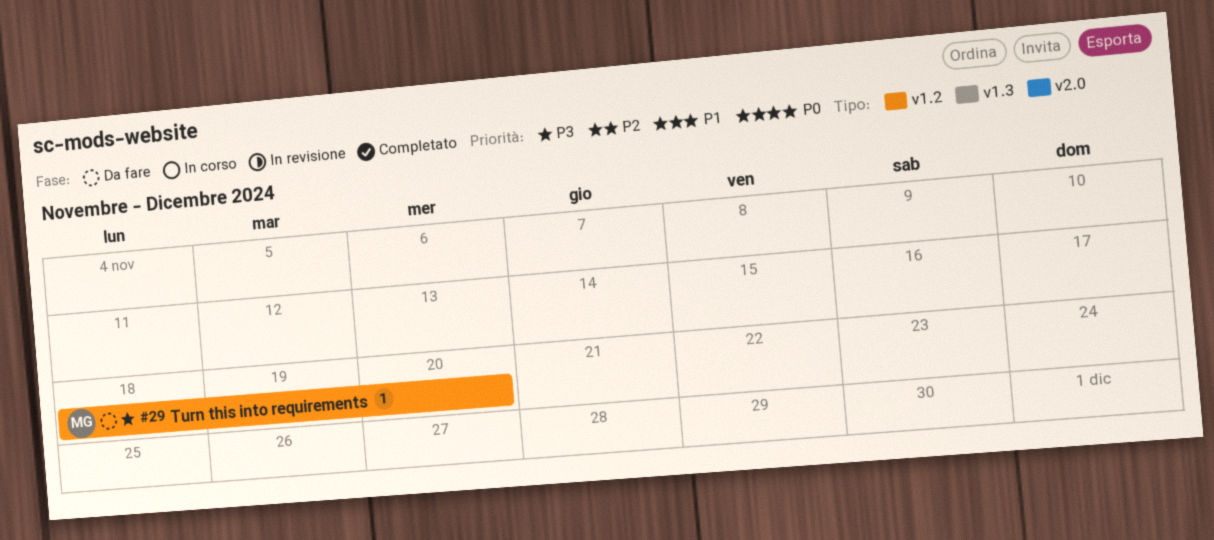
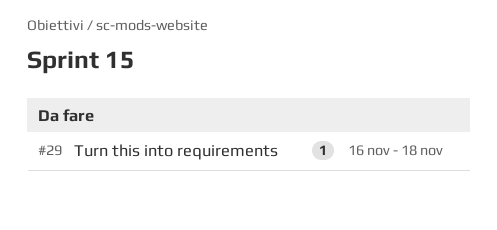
#29, start: Nov 18 -> Nov 16
#29, due: Nov 20 -> Nov 18

